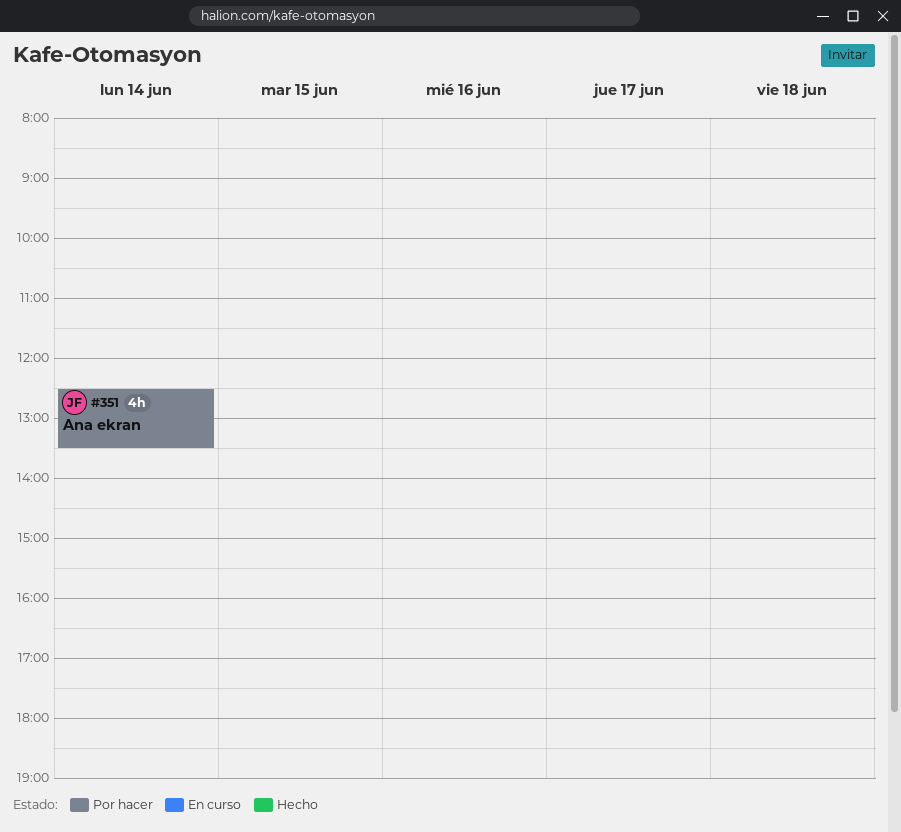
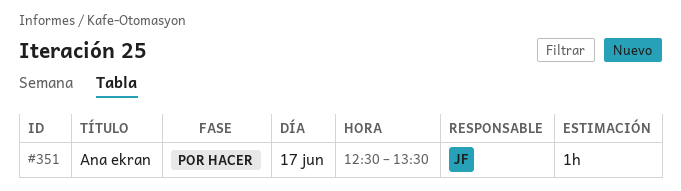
#351, estimate: 4h -> 1h
#351, day: Jun 14 -> Jun 17

